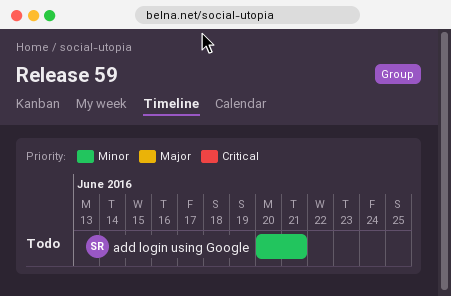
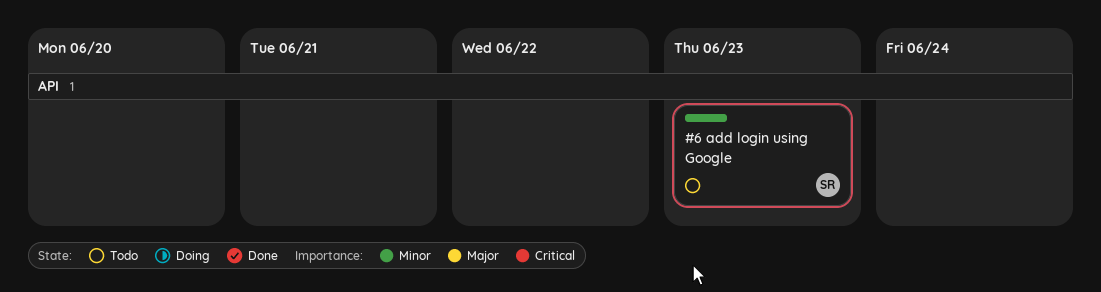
add login using Google, due: Jun 21 -> Jun 23

